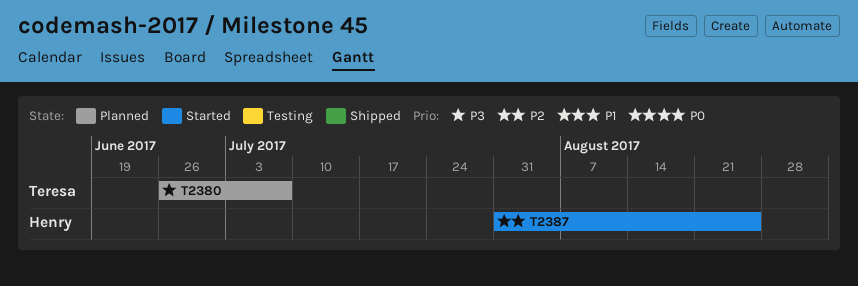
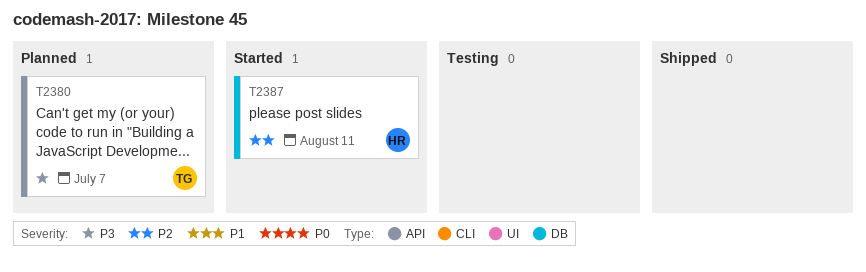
T2387, due: Aug 25 -> Aug 11

